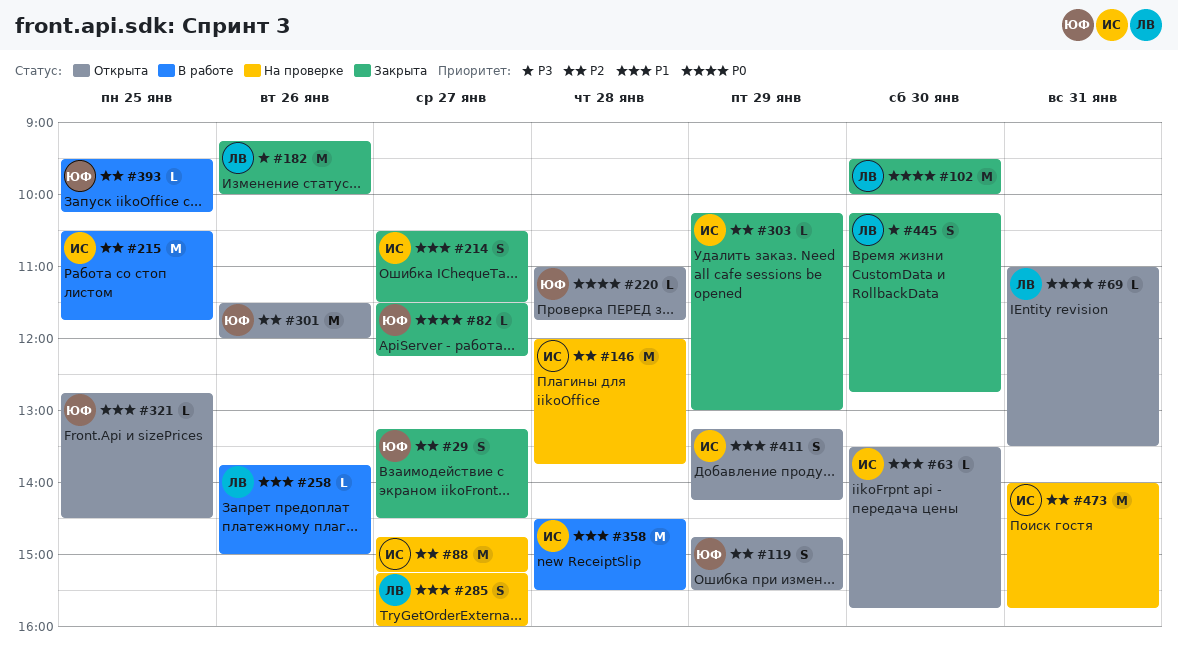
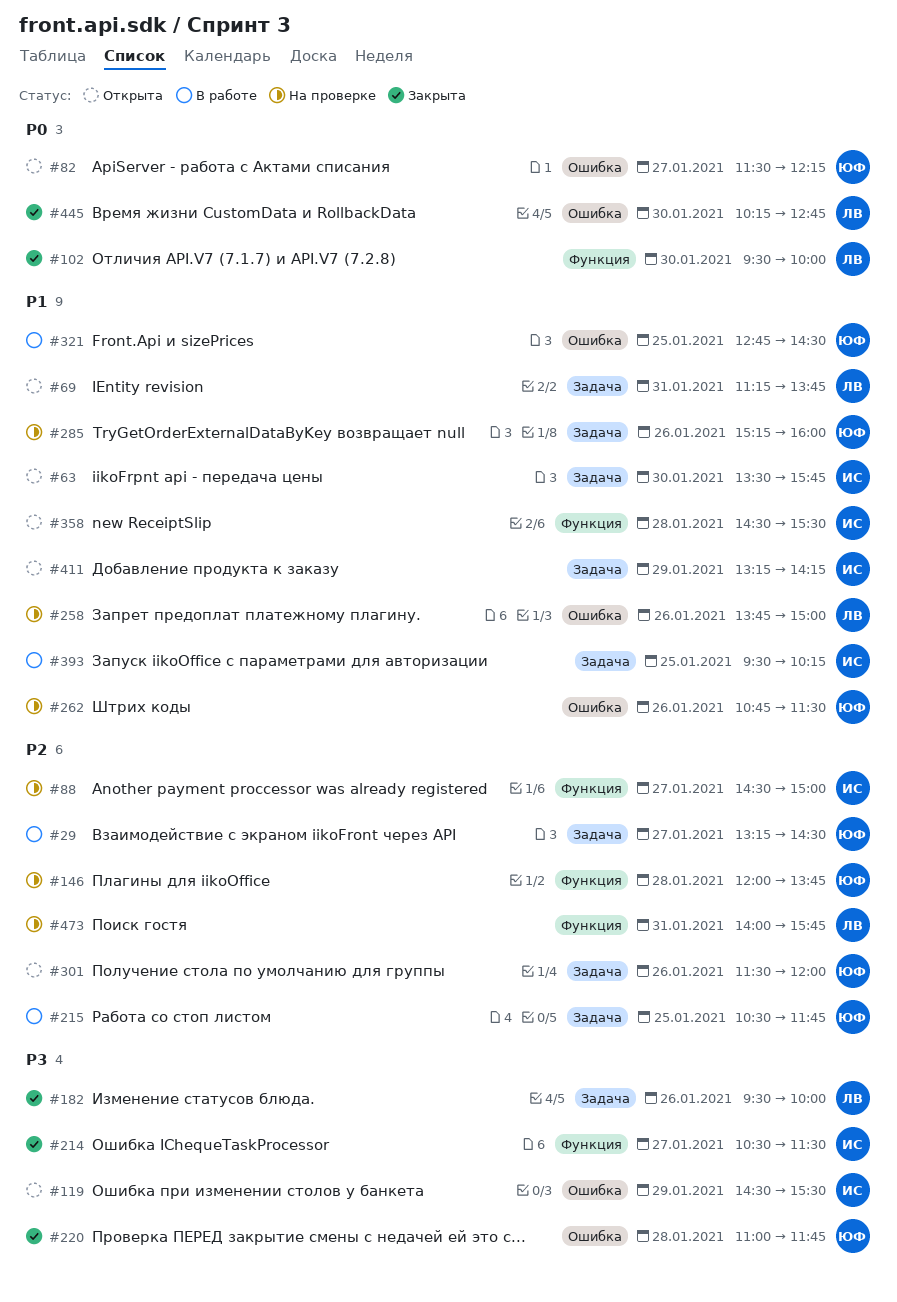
#29, status: Закрыта -> В работе
#69, priority: P0 -> P1
#69, begins: 11:00 -> 11:15
#69, ends: 13:30 -> 13:45
#82, status: Закрыта -> Открыта
#88, begins: 14:45 -> 14:30
#88, ends: 15:15 -> 15:00
#119, owner: ЮФ -> ИС
#119, priority: P2 -> P3
#119, begins: 14:45 -> 14:30
#146, owner: ИС -> ЮФ
#182, begins: 09:15 -> 09:30
#214, priority: P1 -> P3
#215, owner: ИС -> ЮФ
#220, status: Открыта -> Закрыта
#220, priority: P0 -> P3
#258, status: В работе -> На проверке
#262: none -> present
#285, owner: ЛВ -> ЮФ
#285, day: Jan 27 -> Jan 26
#303: present -> none
#321, status: Открыта -> В работе
#358, status: В работе -> Открыта
#393, owner: ЮФ -> ИС
#393, priority: P2 -> P1
#445, priority: P3 -> P0
#473, owner: ИС -> ЛВ

